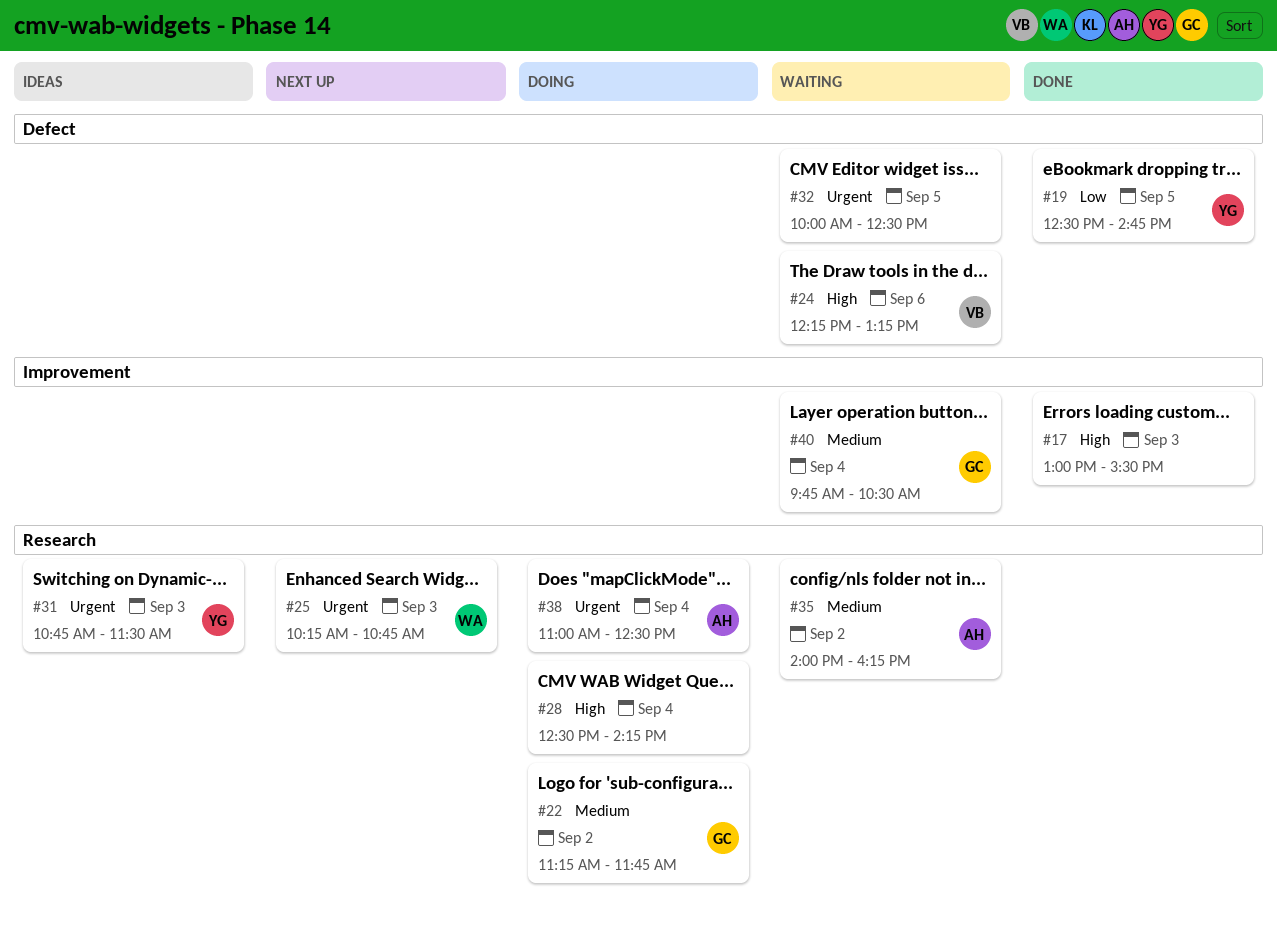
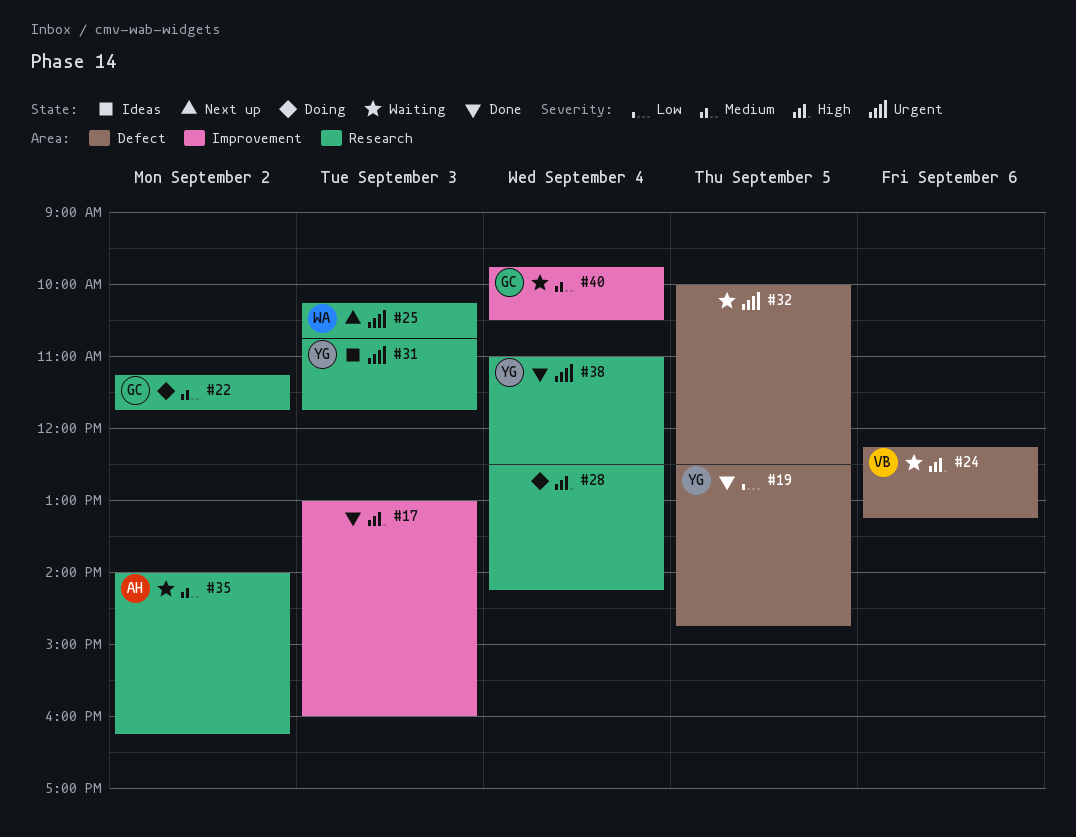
#17, ends: 15:30 -> 16:00
#31, ends: 11:30 -> 11:45
#38, status: Doing -> Done
#38, owner: AH -> YG

